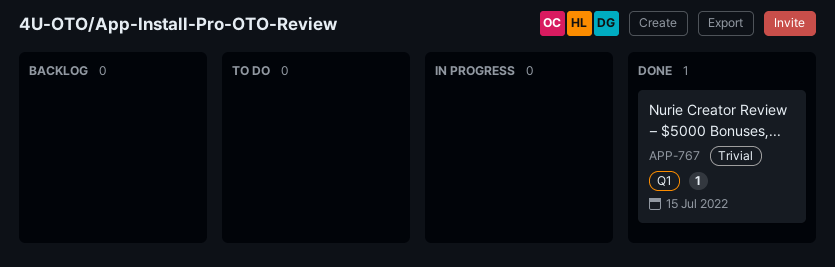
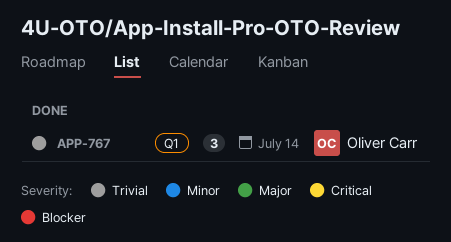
APP-767, estimate: 1 -> 3
APP-767, due: Jul 15 -> Jul 14

